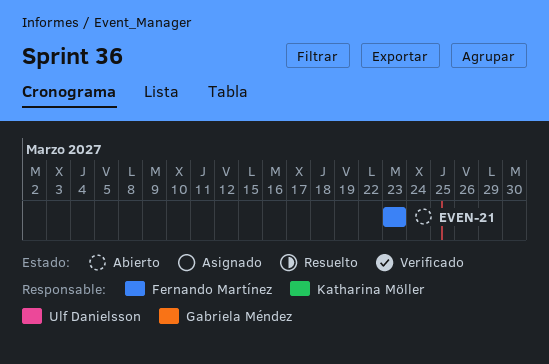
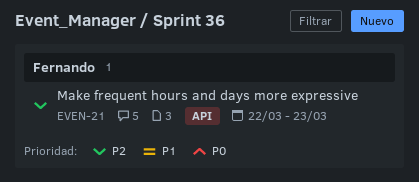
EVEN-21, start: Mar 23 -> Mar 22

